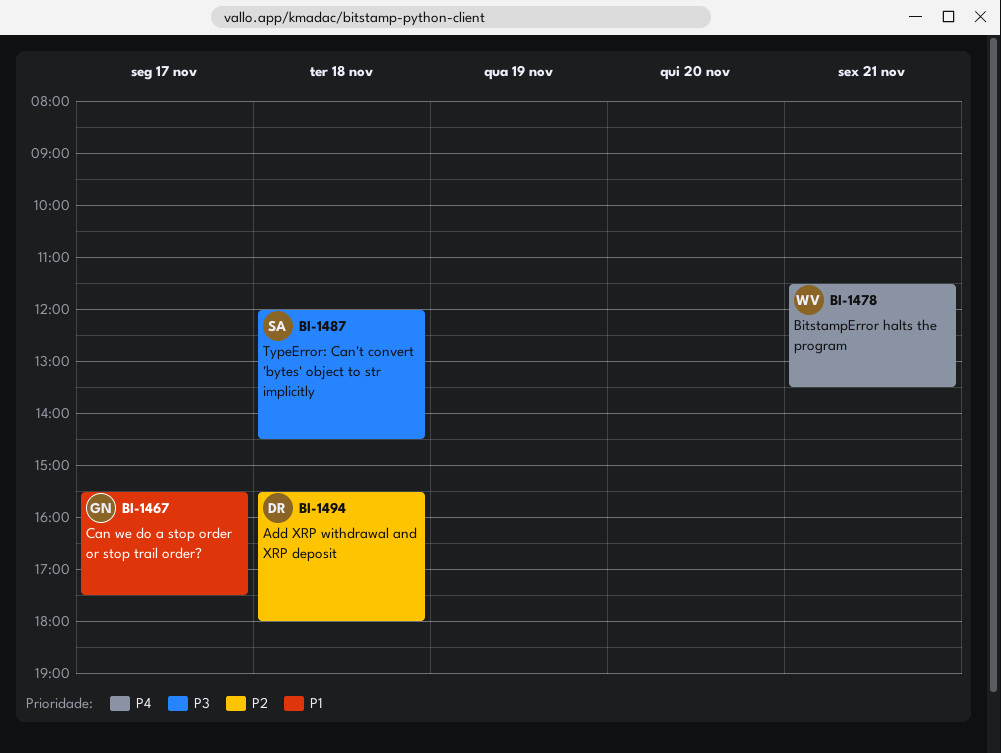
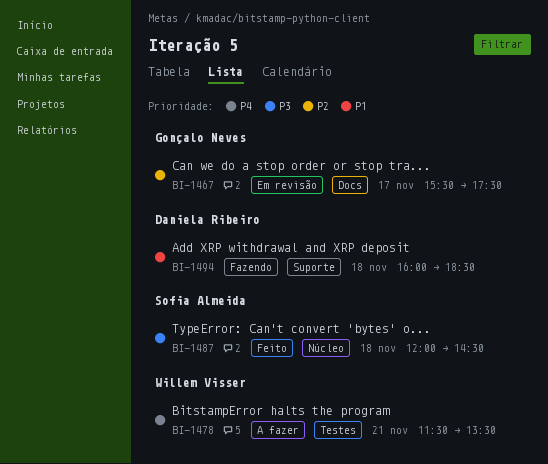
BI-1467, priority: P1 -> P2
BI-1494, priority: P2 -> P1
BI-1494, begins: 15:30 -> 16:00
BI-1494, ends: 18:00 -> 18:30

